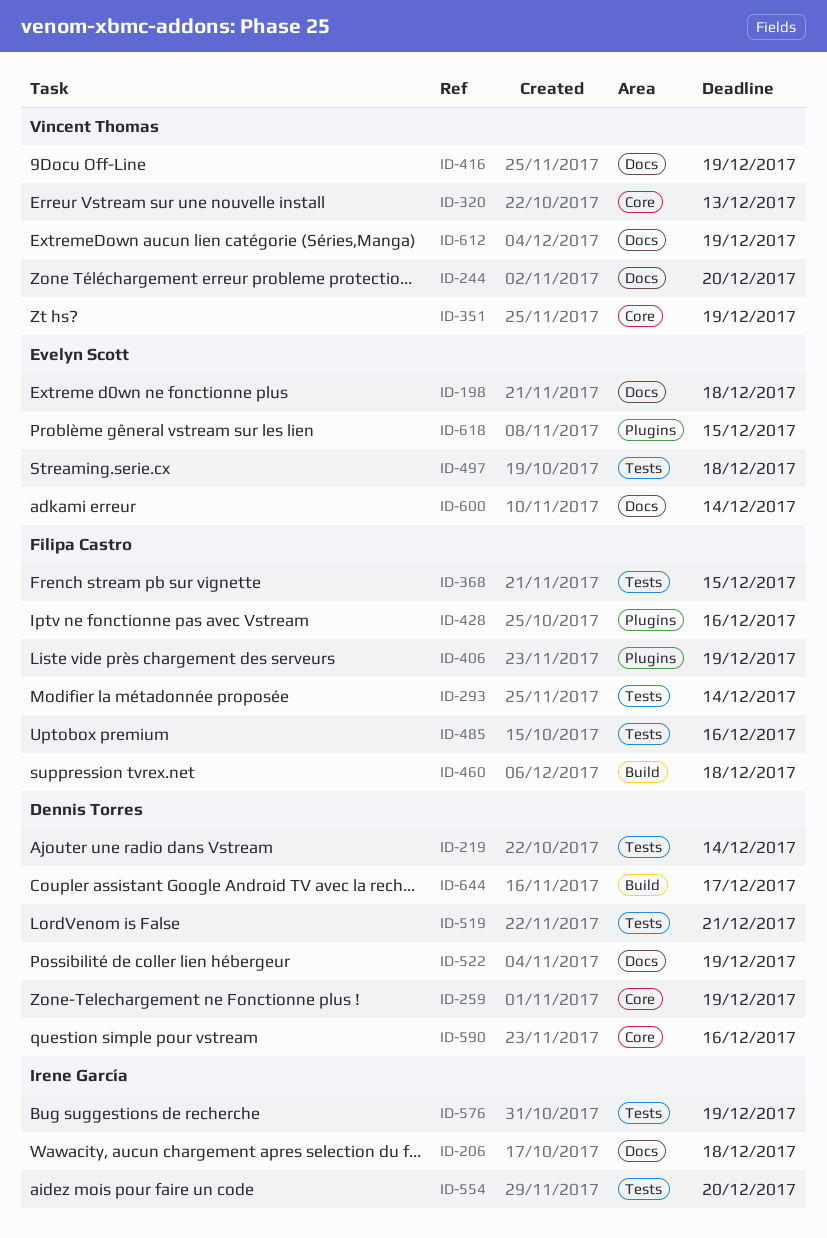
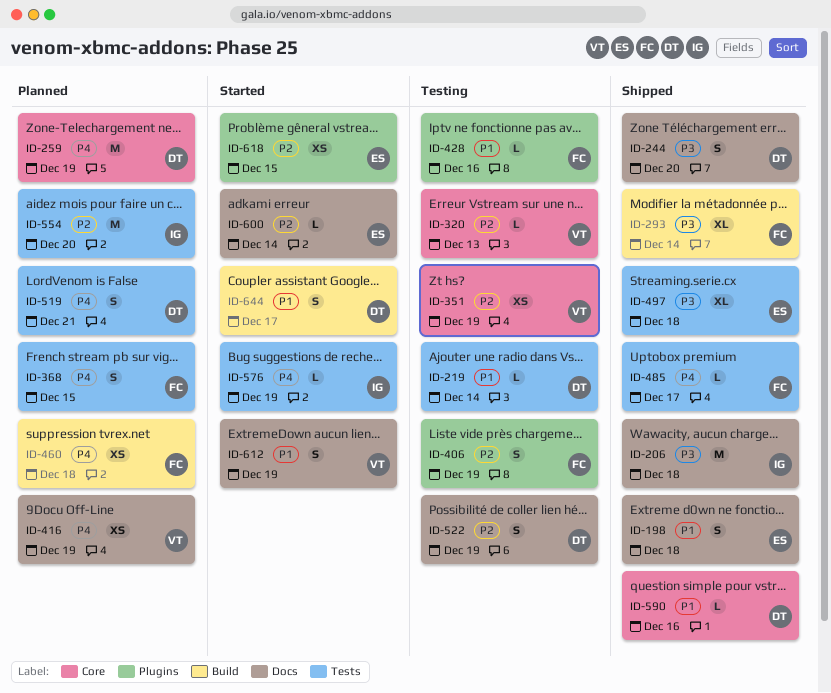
ID-244, owner: Vincent Thomas -> Dennis Torres
ID-293, label: Tests -> Build
ID-485, due: Dec 16 -> Dec 17

